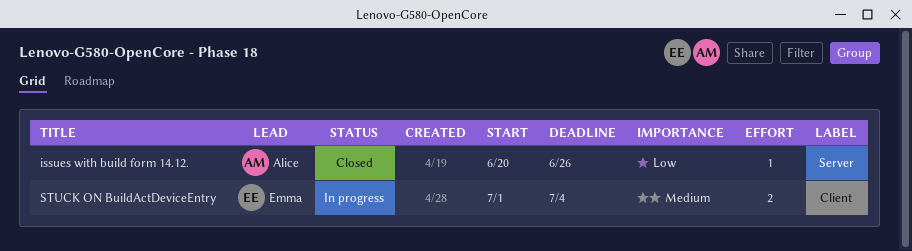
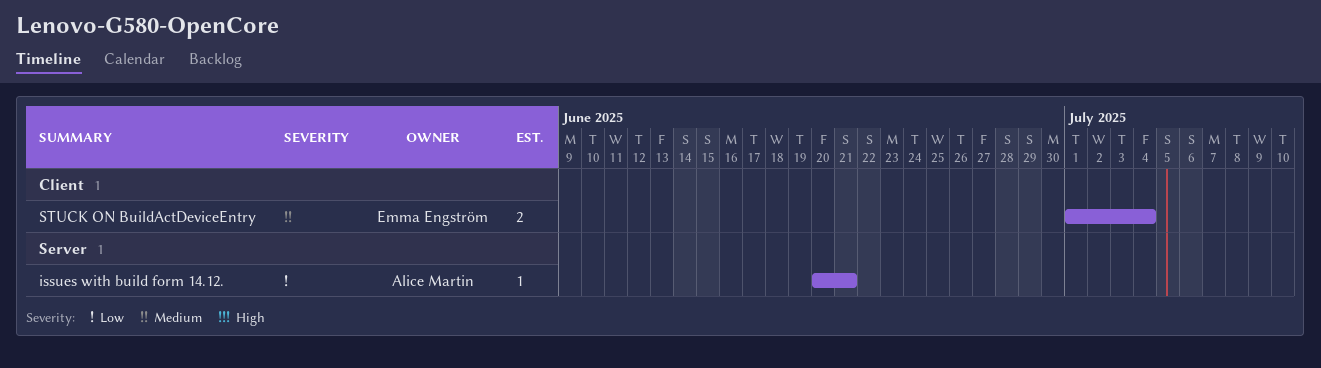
issues with build form 14.12., due: Jun 26 -> Jun 21

